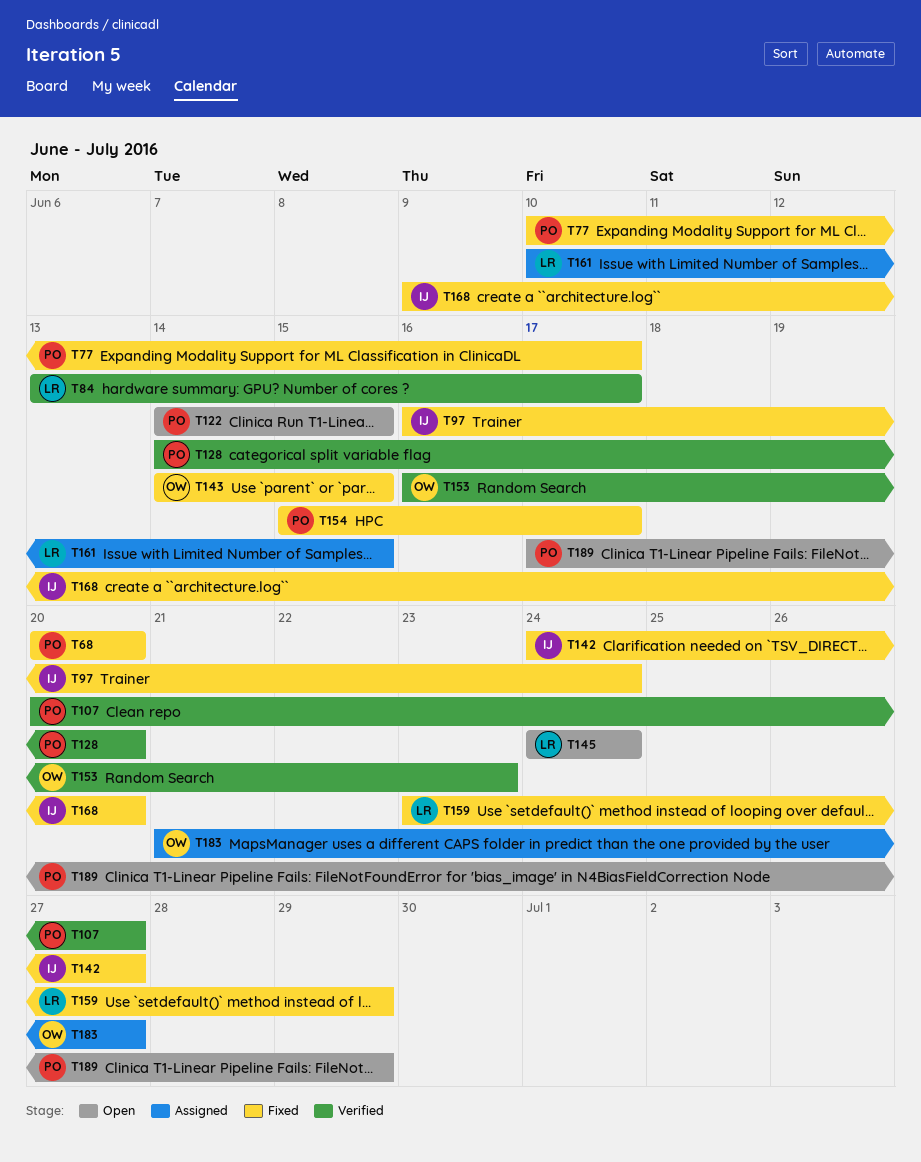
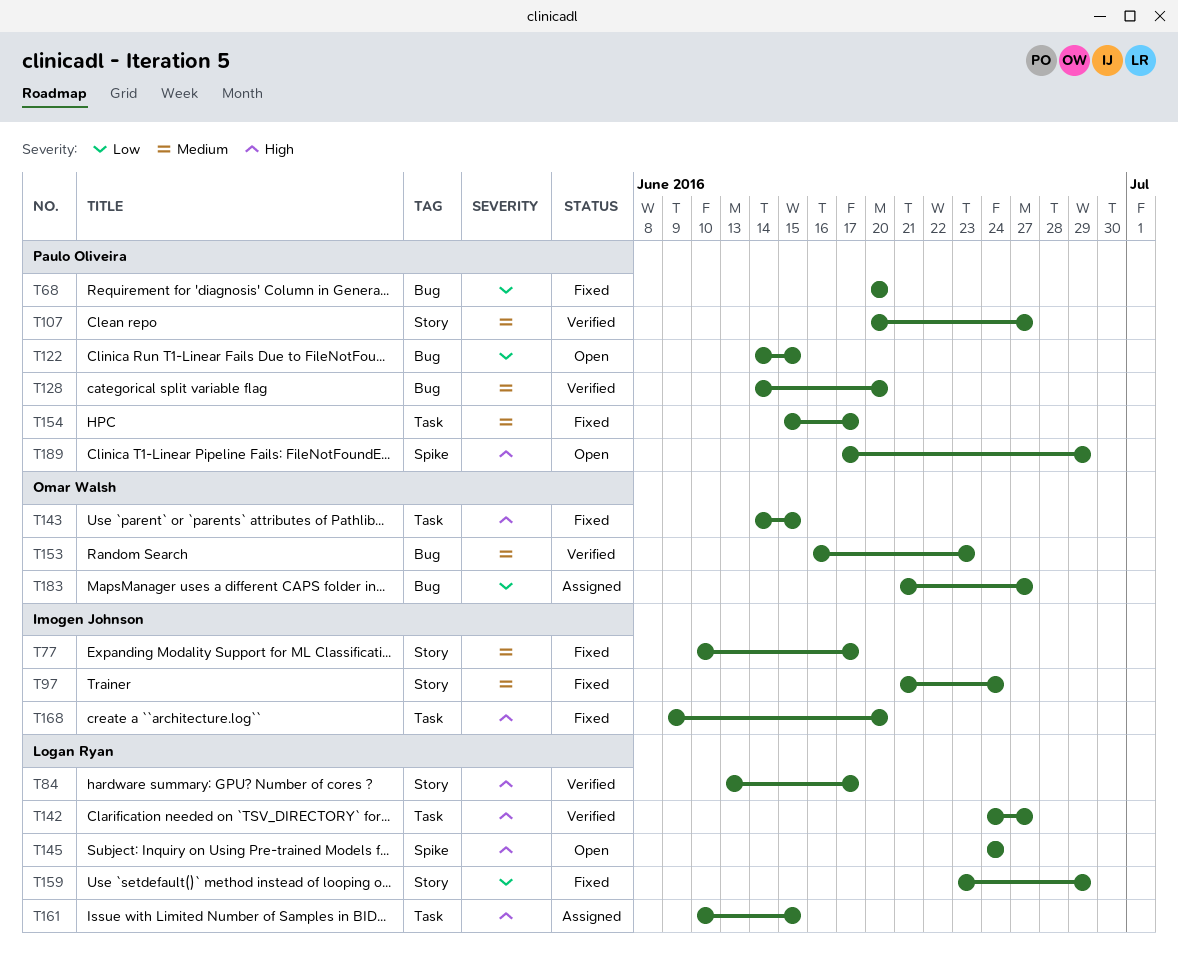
T77, owner: Paulo Oliveira -> Imogen Johnson
T97, start: Jun 16 -> Jun 21
T142, status: Fixed -> Verified
T142, owner: Imogen Johnson -> Logan Ryan

